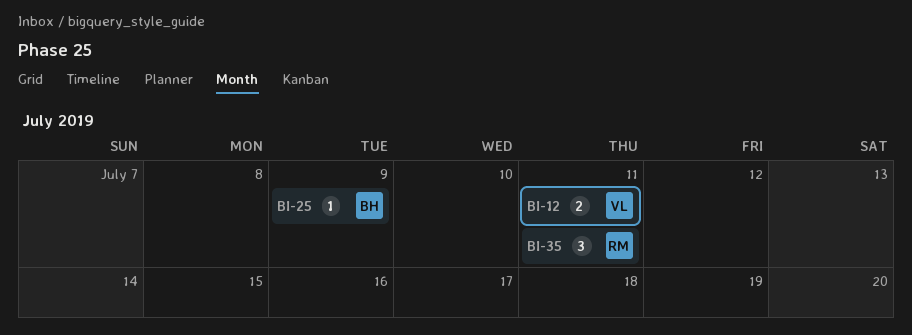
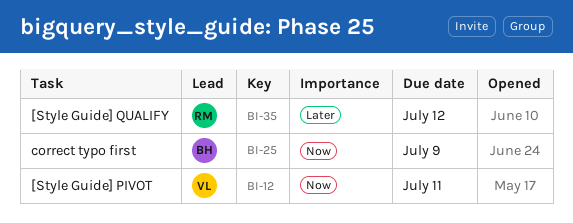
BI-35, due: Jul 11 -> Jul 12

